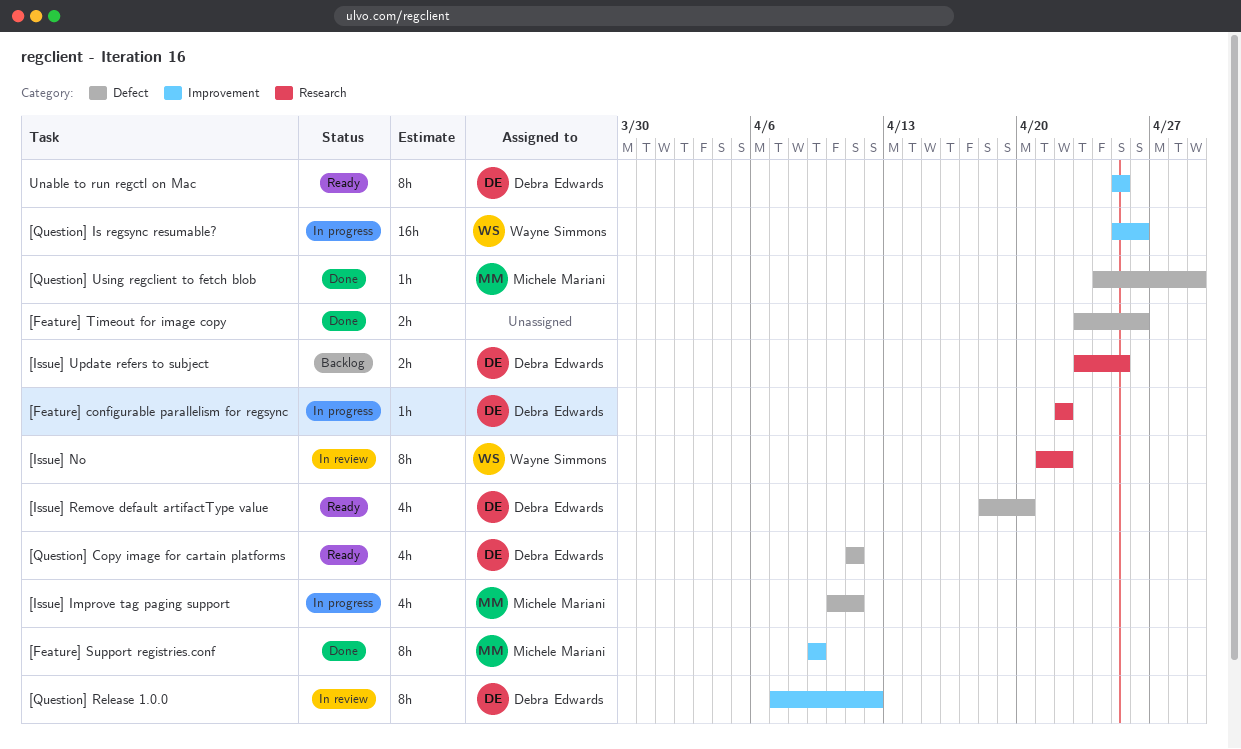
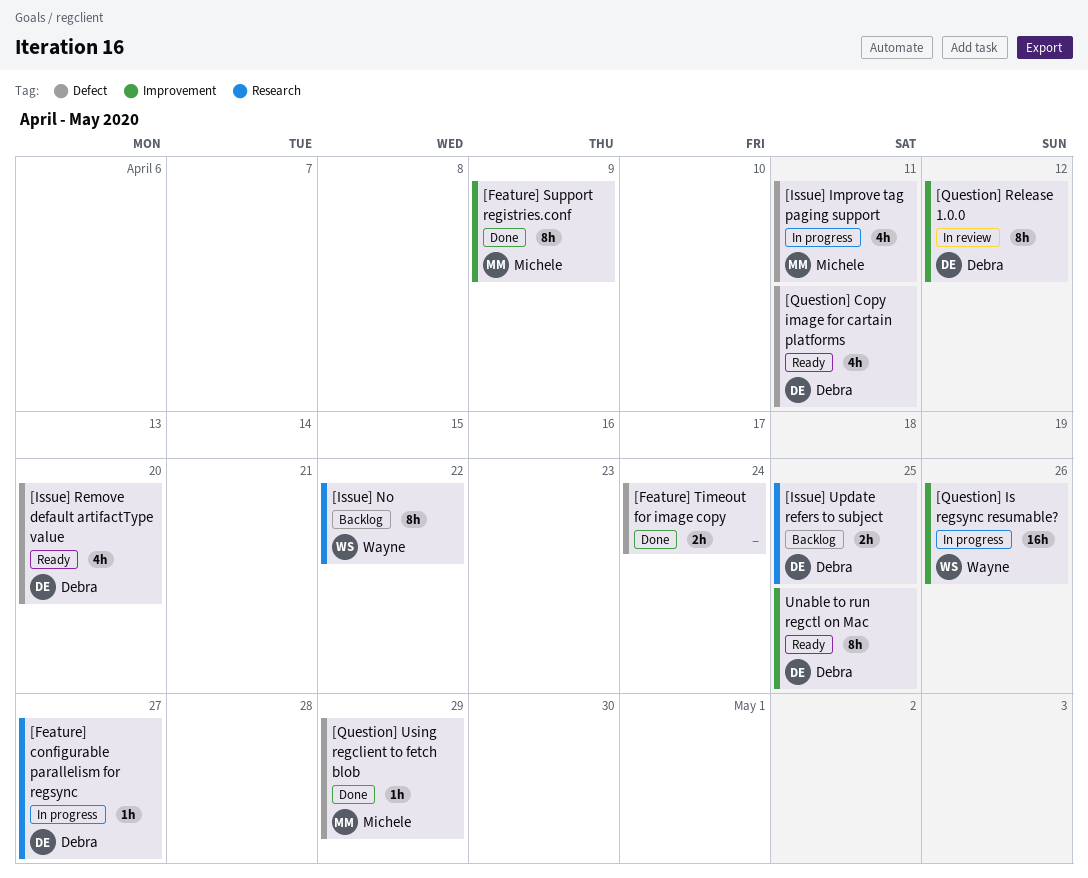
[Feature] configurable parallelism for regsync, due: Apr 22 -> Apr 27
[Feature] Timeout for image copy, due: Apr 26 -> Apr 24
[Issue] No, status: In review -> Backlog

